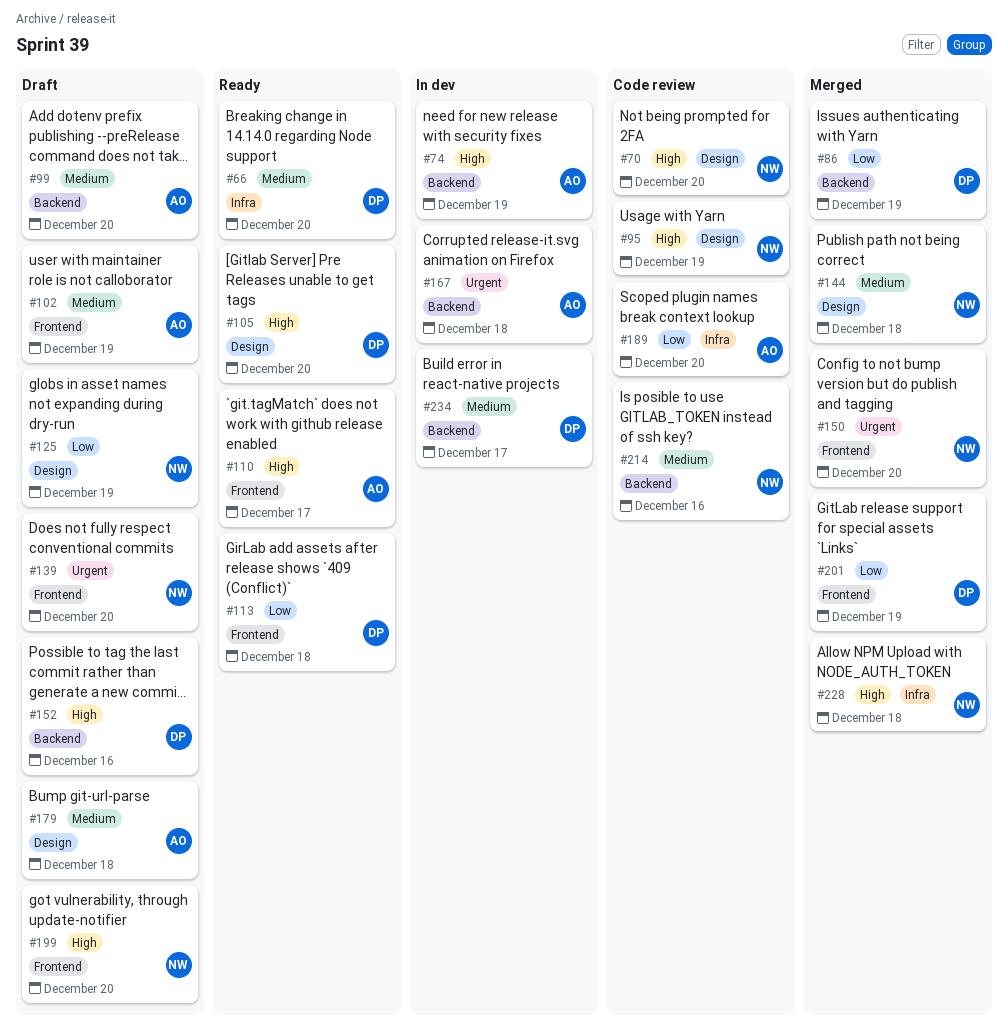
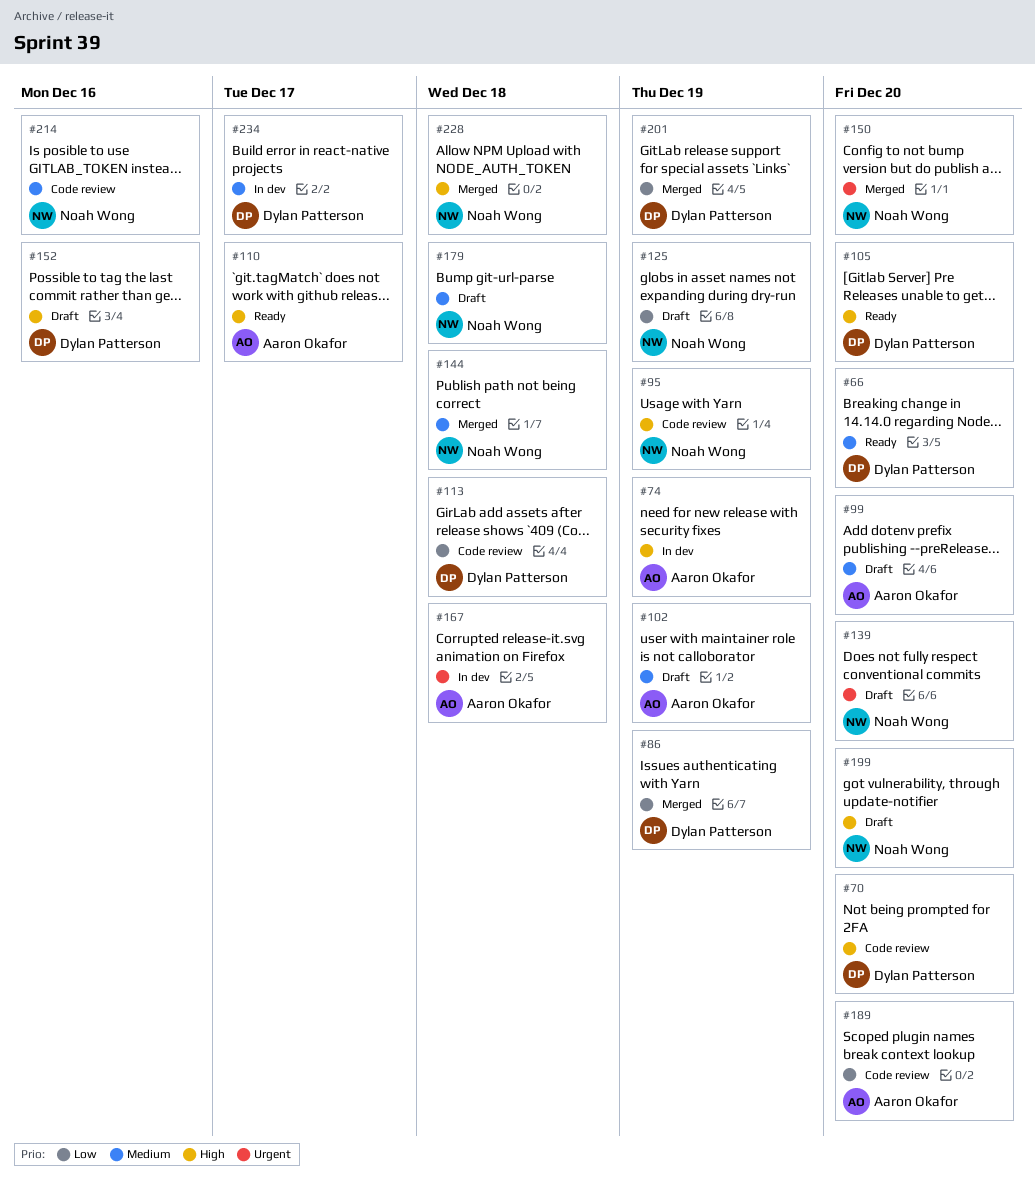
#70, owner: Noah Wong -> Dylan Patterson
#113, status: Ready -> Code review
#179, owner: Aaron Okafor -> Noah Wong

